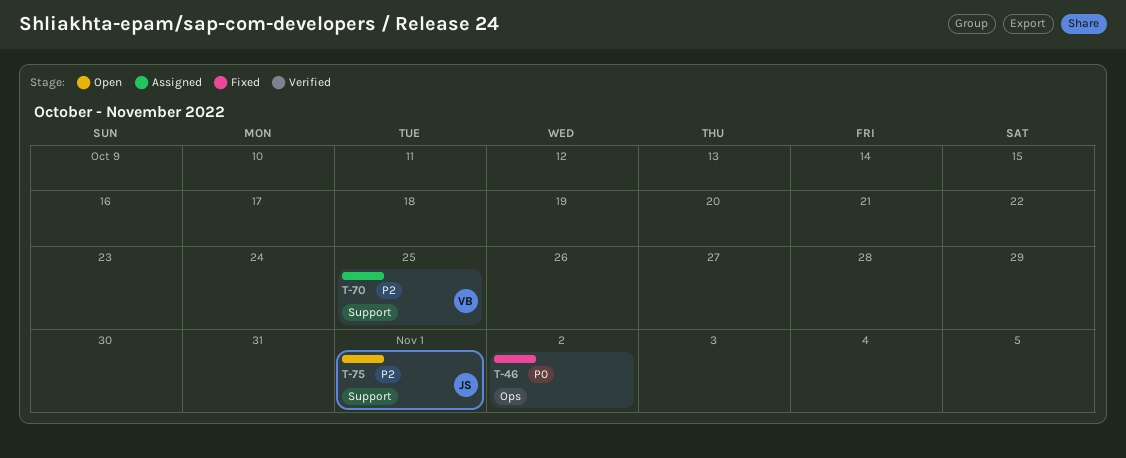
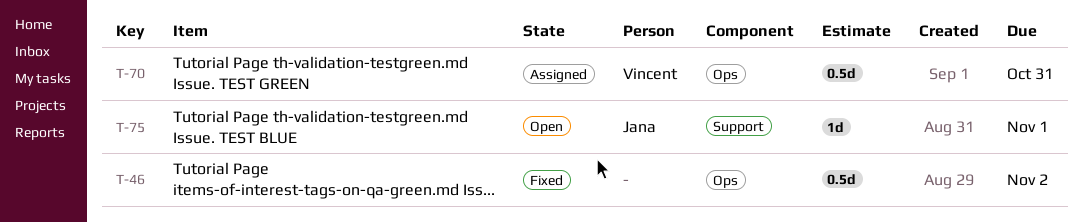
T-70, label: Support -> Ops
T-70, due: Oct 25 -> Oct 31

